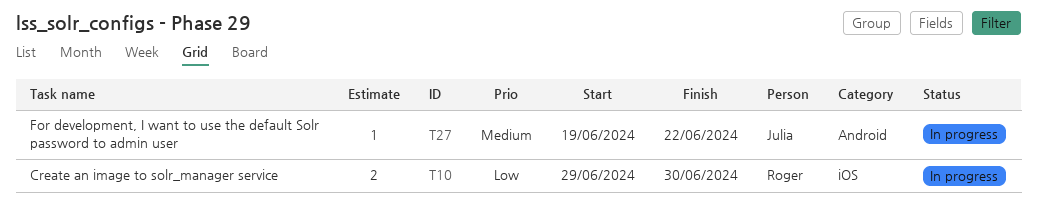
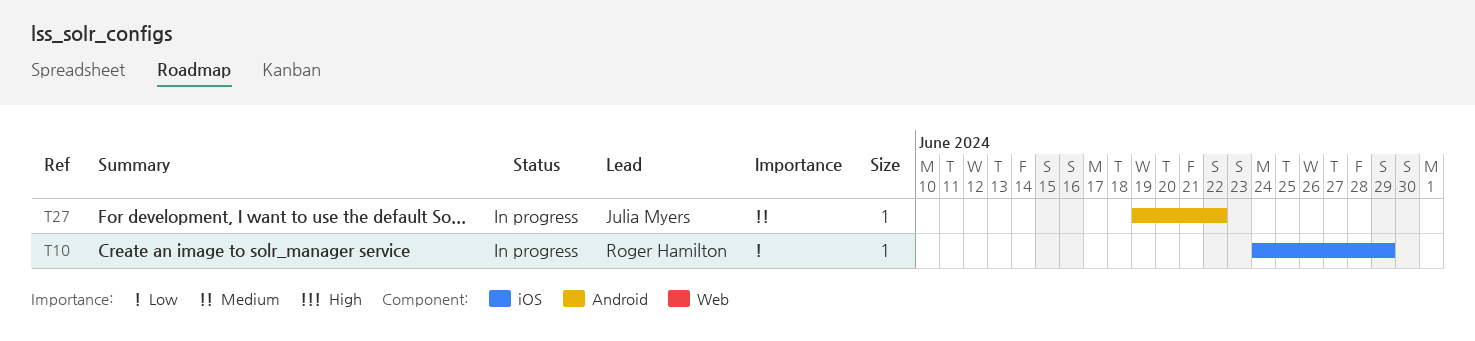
T10, estimate: 2 -> 1
T10, start: Jun 29 -> Jun 24
T10, due: Jun 30 -> Jun 29

